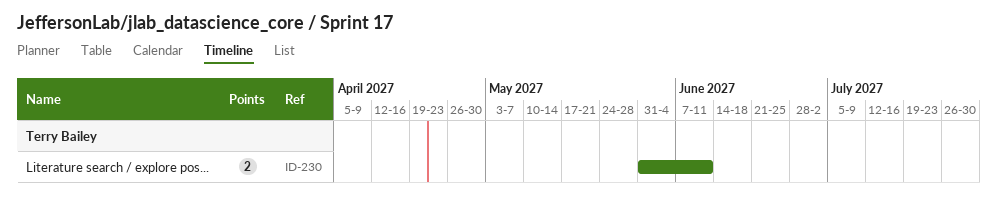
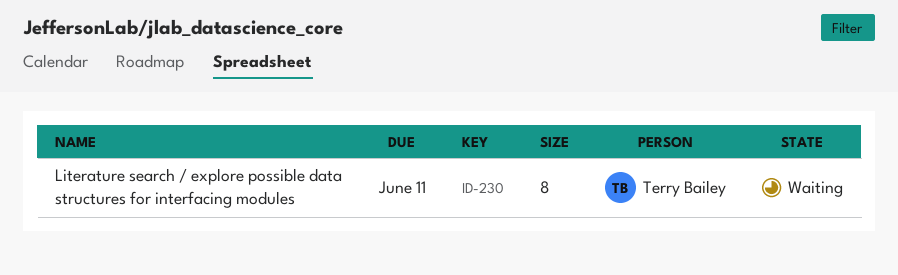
ID-230, estimate: 2 -> 8

